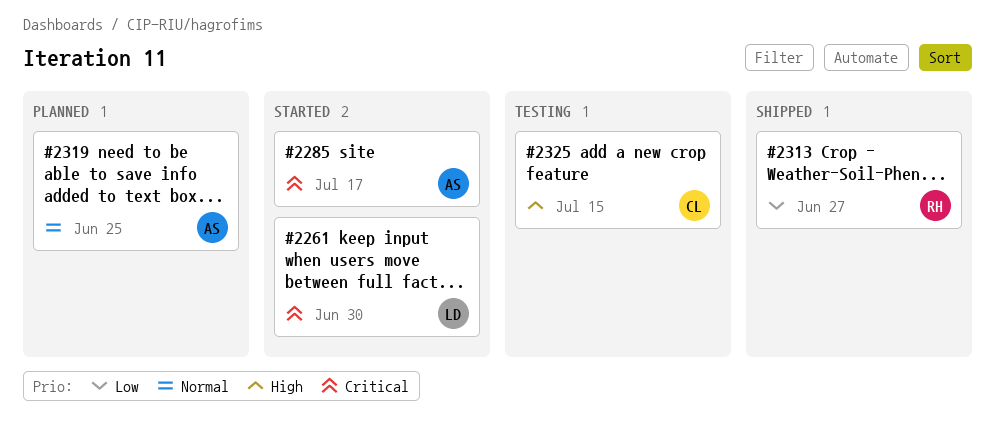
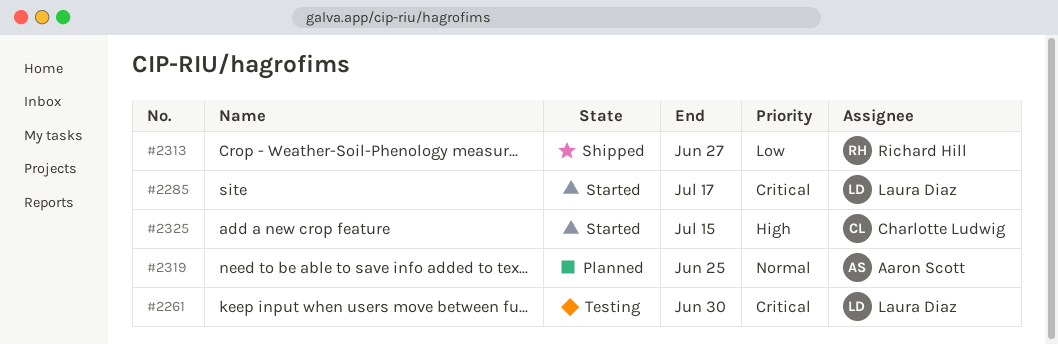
#2261, status: Started -> Testing
#2285, owner: Aaron Scott -> Laura Diaz
#2325, status: Testing -> Started

